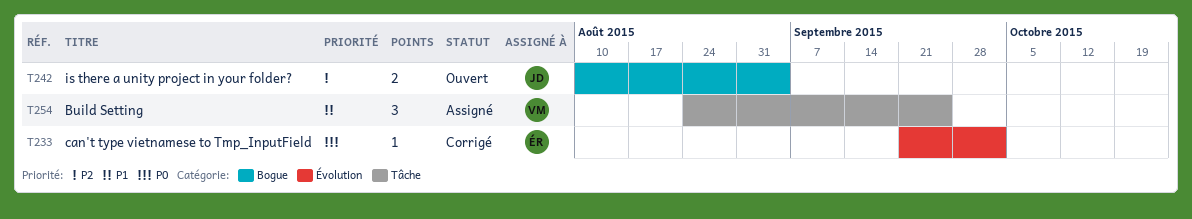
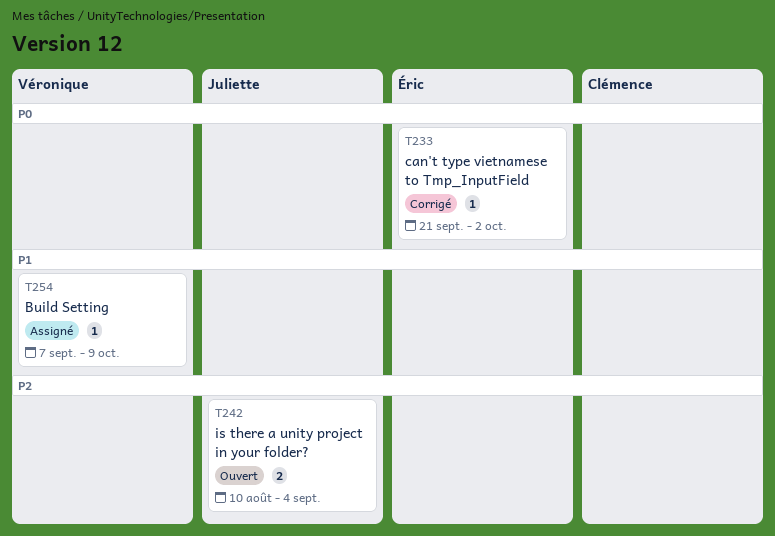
T254, estimate: 3 -> 1
T254, start: Aug 24 -> Sep 7
T254, due: Sep 25 -> Oct 9

